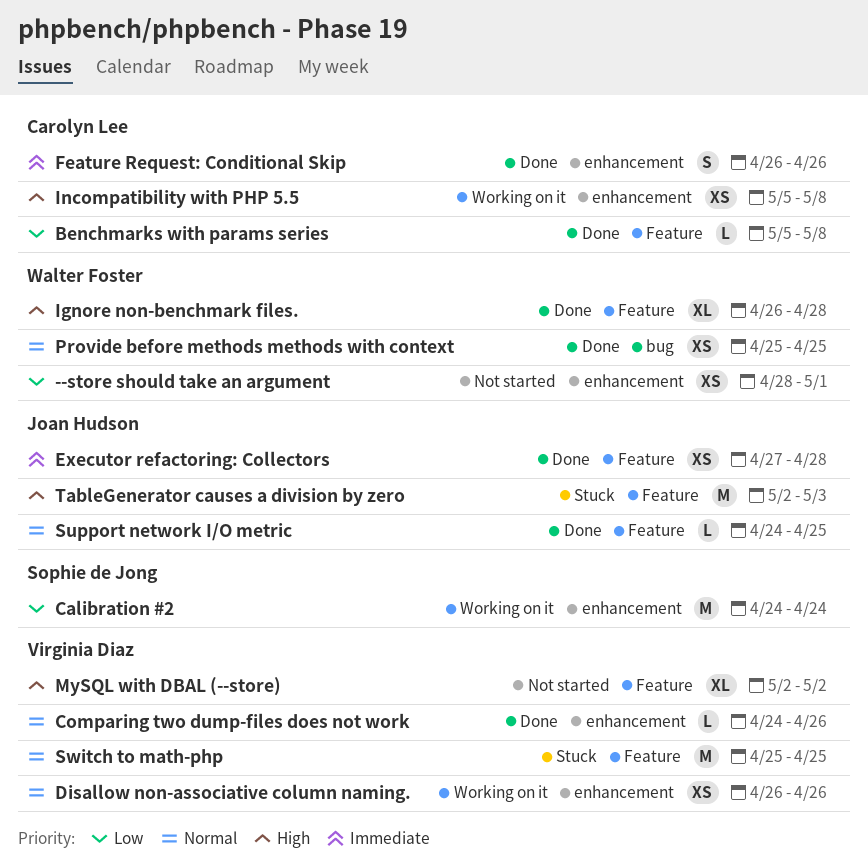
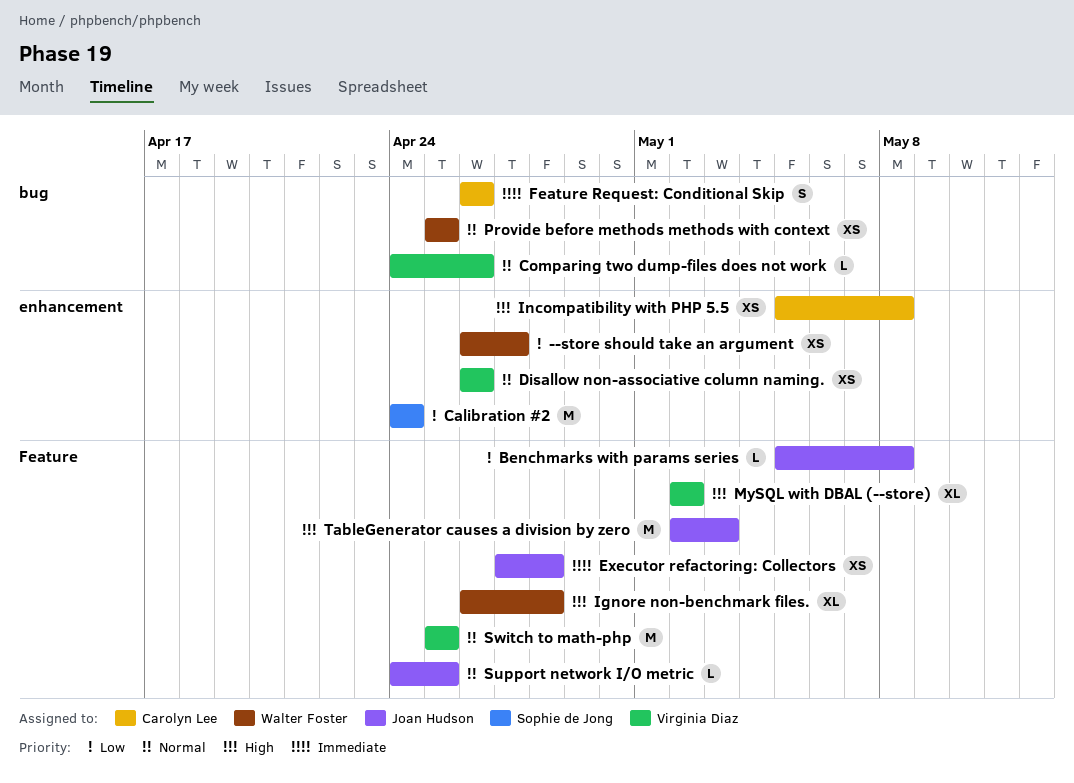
--store should take an argument, start: Apr 28 -> Apr 26
--store should take an argument, due: May 1 -> Apr 27
Benchmarks with params series, owner: Carolyn Lee -> Joan Hudson
Comparing two dump-files does not work, label: enhancement -> bug
Feature Request: Conditional Skip, label: enhancement -> bug

